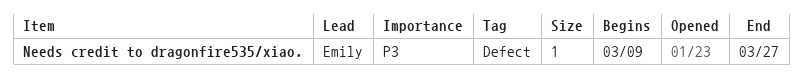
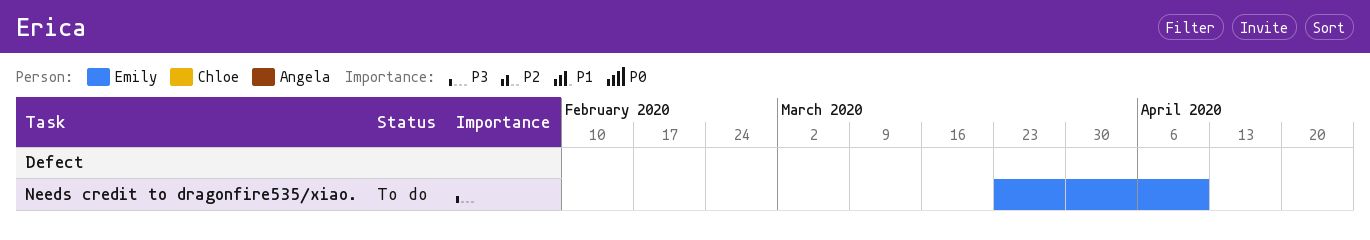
Needs credit to dragonfire535/xiao., start: Mar 9 -> Mar 23
Needs credit to dragonfire535/xiao., due: Mar 27 -> Apr 10

